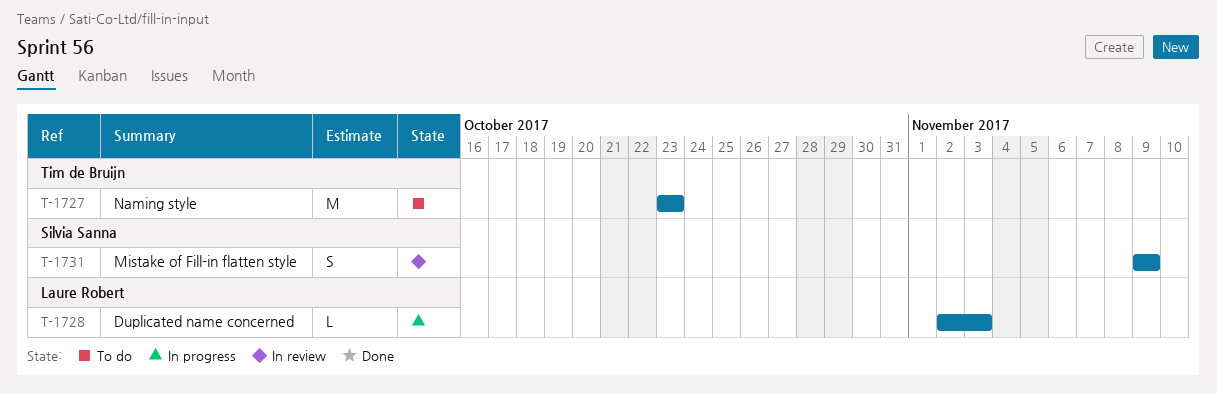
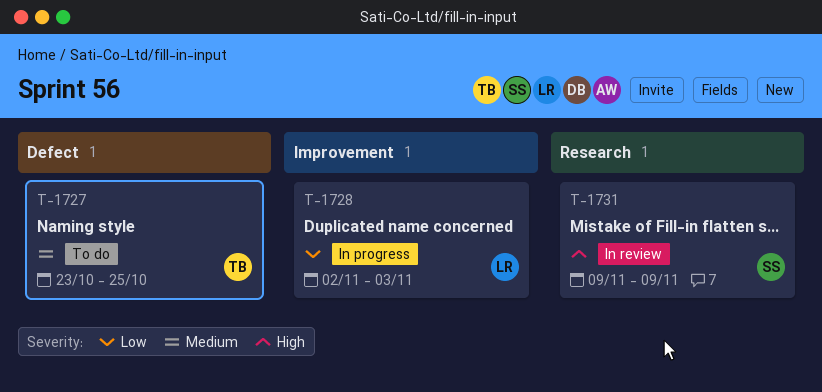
T-1727, due: Oct 23 -> Oct 25

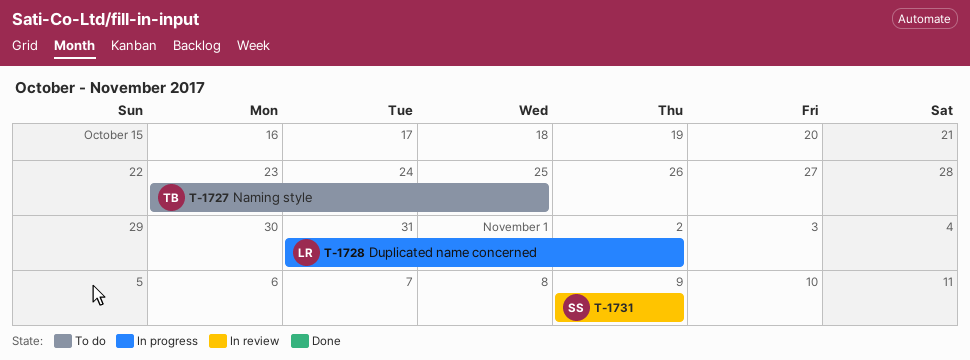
T-1728, start: Nov 2 -> Oct 31
T-1728, due: Nov 3 -> Nov 2

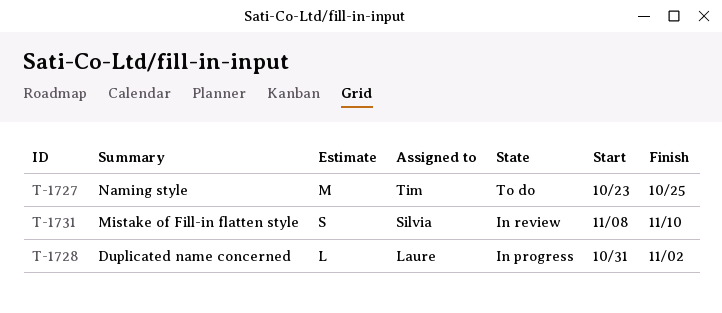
T-1731, start: Nov 9 -> Nov 8
T-1731, due: Nov 9 -> Nov 10

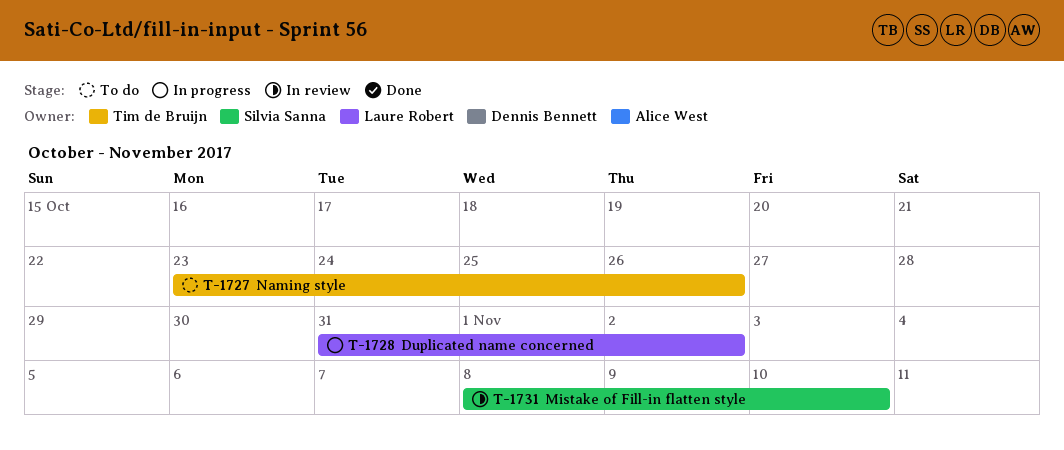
T-1727, due: Oct 25 -> Oct 26

